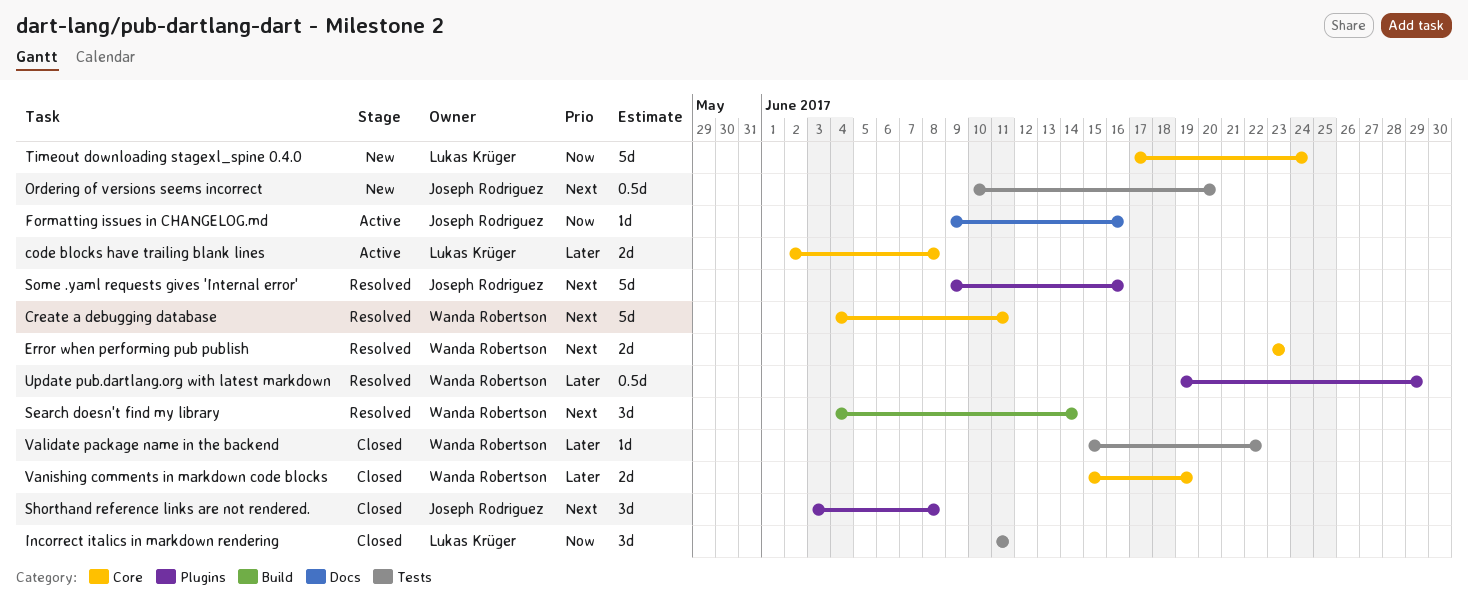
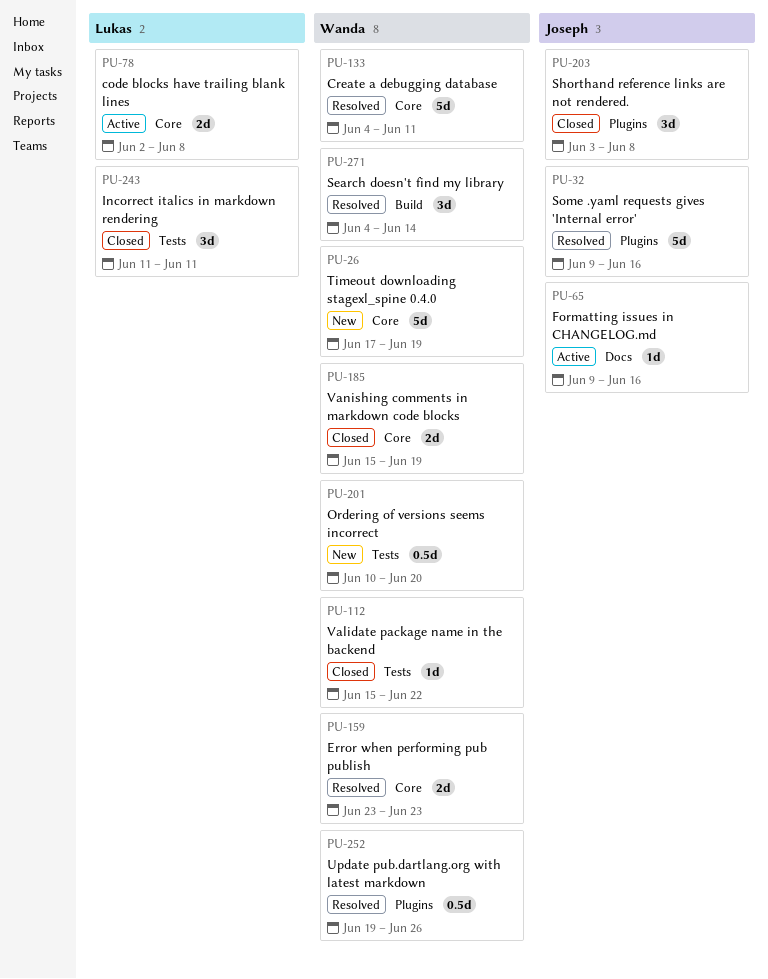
Ordering of versions seems incorrect, owner: Joseph Rodriguez -> Wanda Robertson
Timeout downloading stagexl_spine 0.4.0, owner: Lukas Krüger -> Wanda Robertson
Timeout downloading stagexl_spine 0.4.0, due: Jun 24 -> Jun 19
Update pub.dartlang.org with latest markdown, due: Jun 29 -> Jun 26

